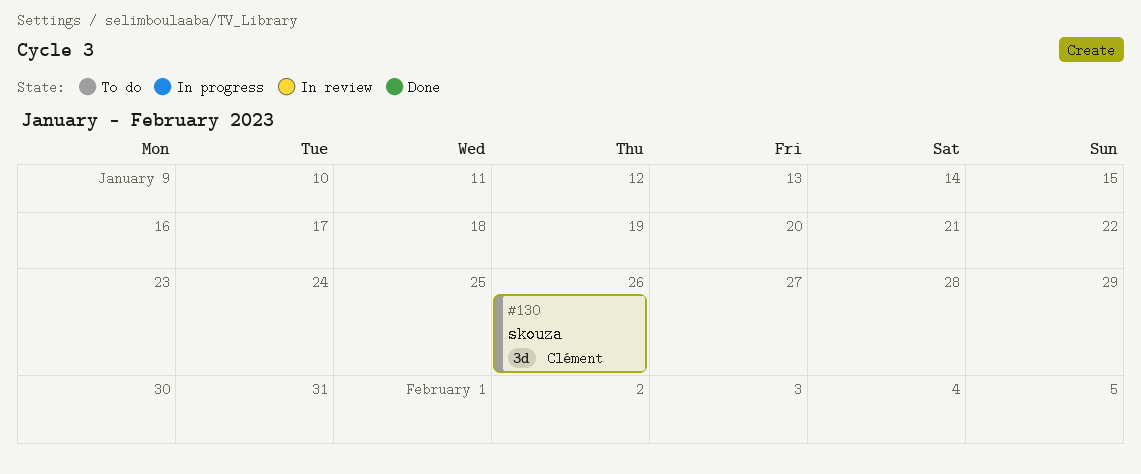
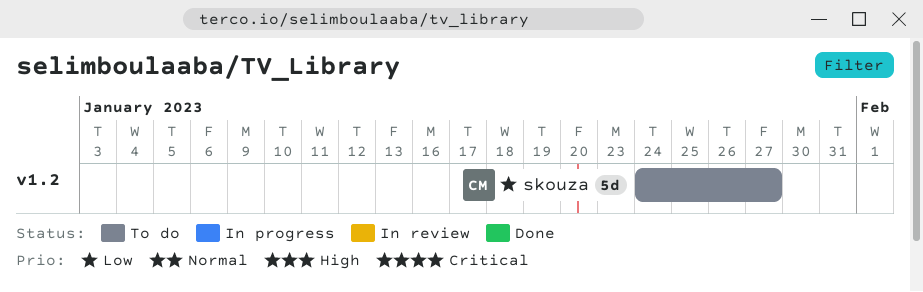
skouza, estimate: 3d -> 5d
skouza, due: Jan 26 -> Jan 27

